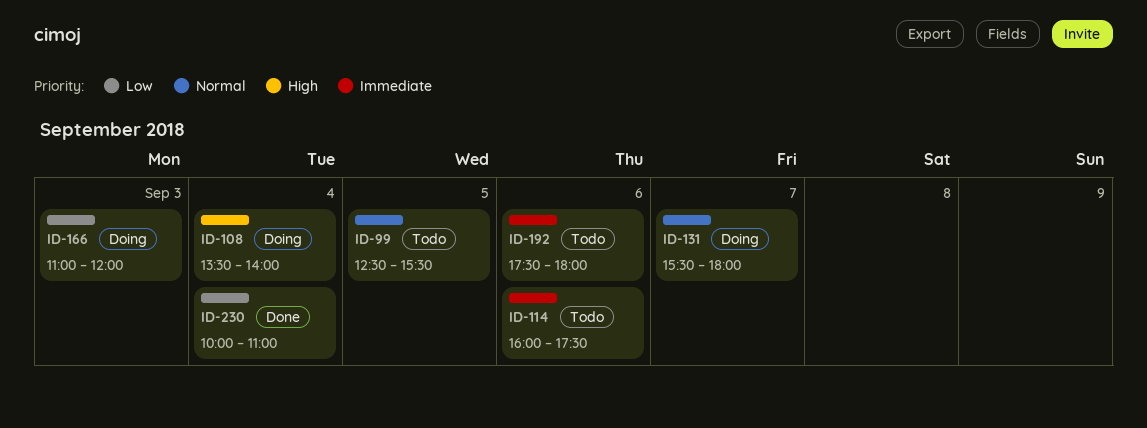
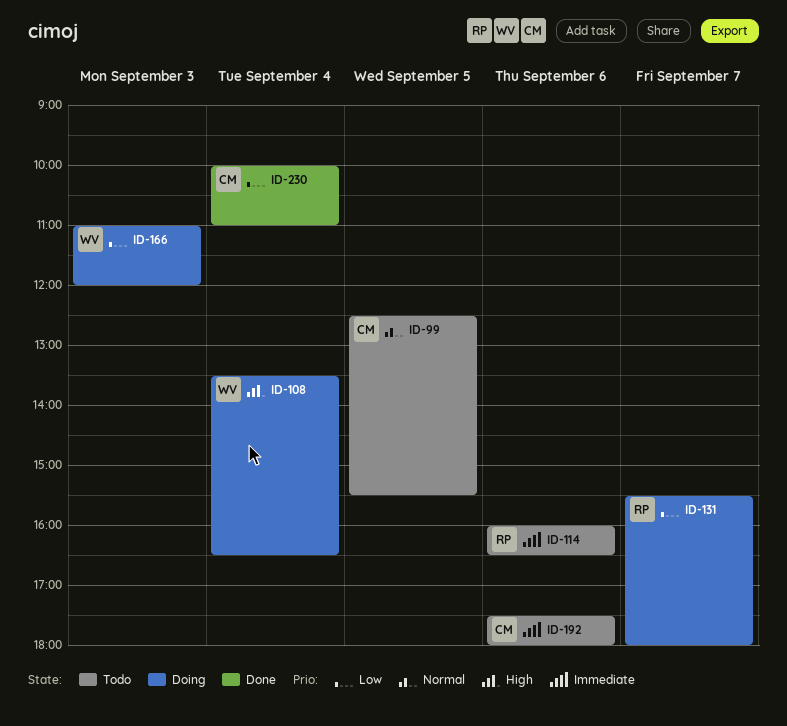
ID-108, ends: 14:00 -> 16:30
ID-114, ends: 17:30 -> 16:30
ID-131, priority: Normal -> Low

